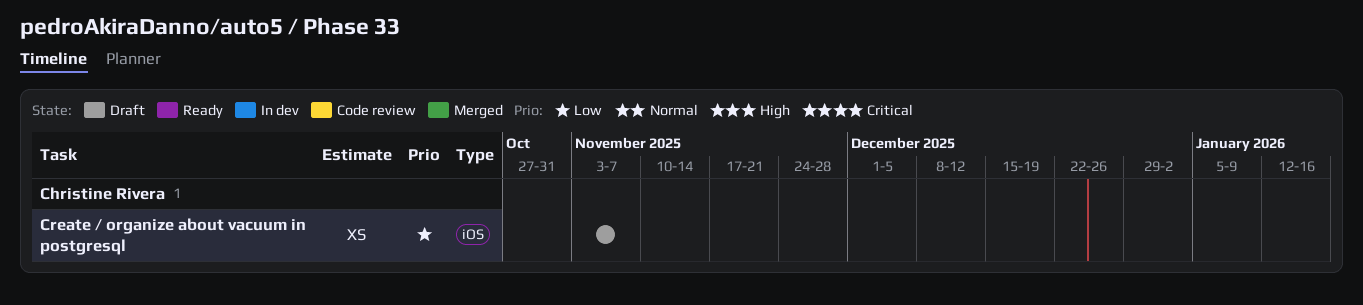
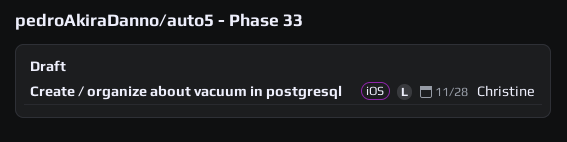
Create / organize about vacuum in postgresql, estimate: XS -> L
Create / organize about vacuum in postgresql, due: Nov 7 -> Nov 28

